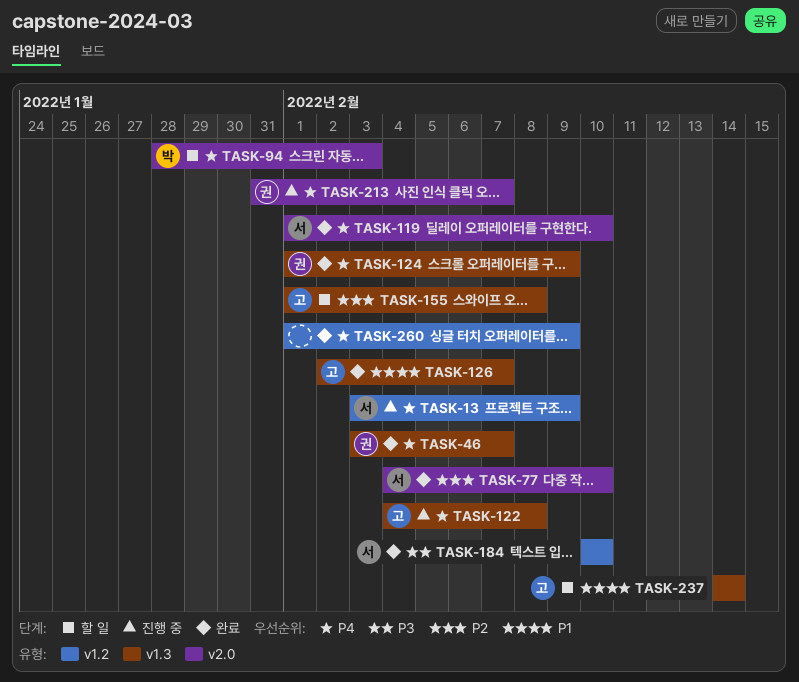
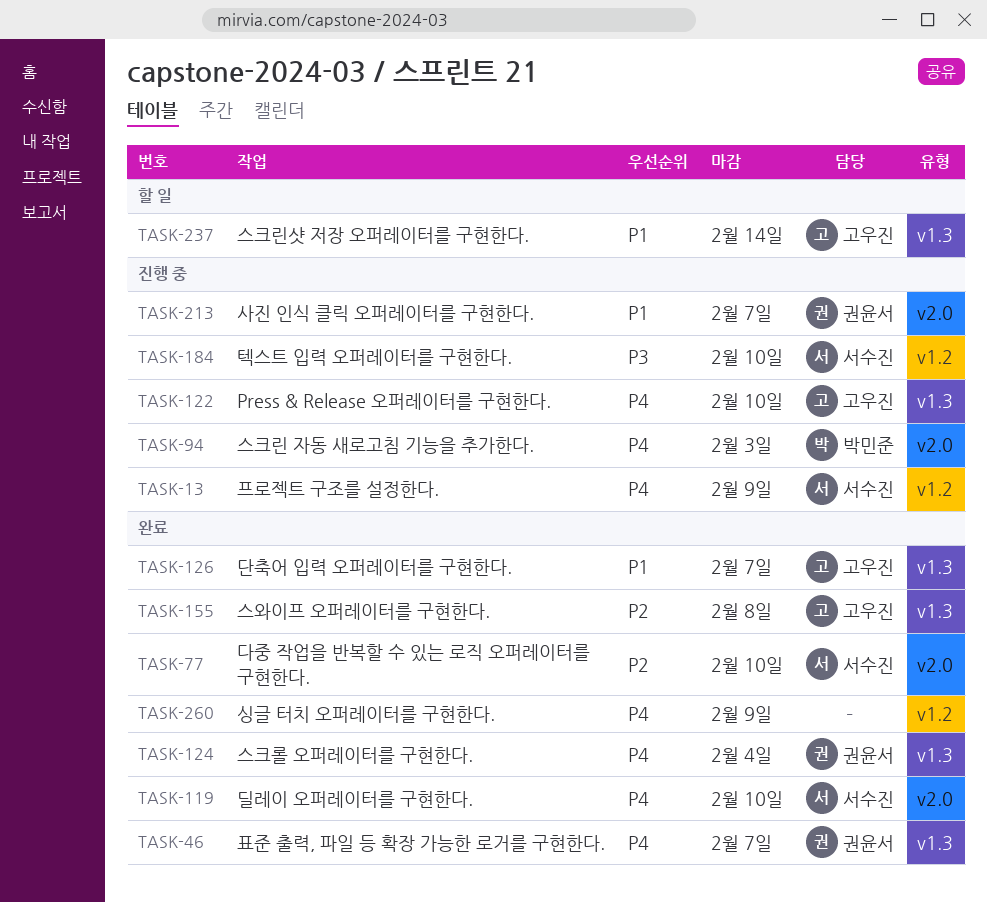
TASK-94, status: 할 일 -> 진행 중
TASK-122, due: Feb 8 -> Feb 10
TASK-124, due: Feb 9 -> Feb 4
TASK-155, status: 할 일 -> 완료
TASK-184, status: 완료 -> 진행 중
TASK-213, priority: P4 -> P1

